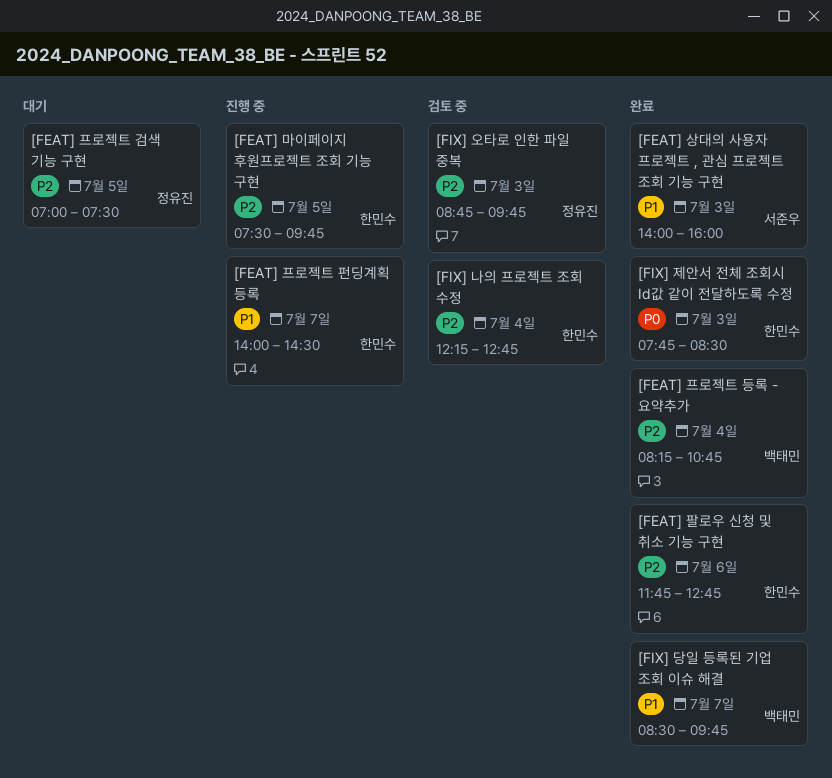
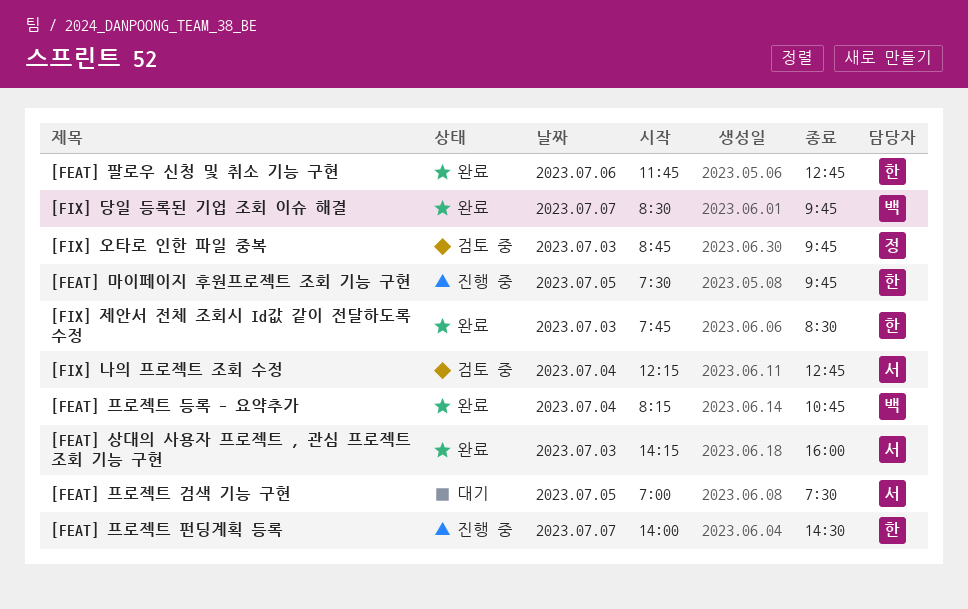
[FEAT] 상대의 사용자 프로젝트 , 관심 프로젝트 조회 기능 구현, begins: 14:00 -> 14:15
[FEAT] 프로젝트 검색 기능 구현, owner: 정유진 -> 서준우
[FIX] 나의 프로젝트 조회 수정, owner: 한민수 -> 서준우

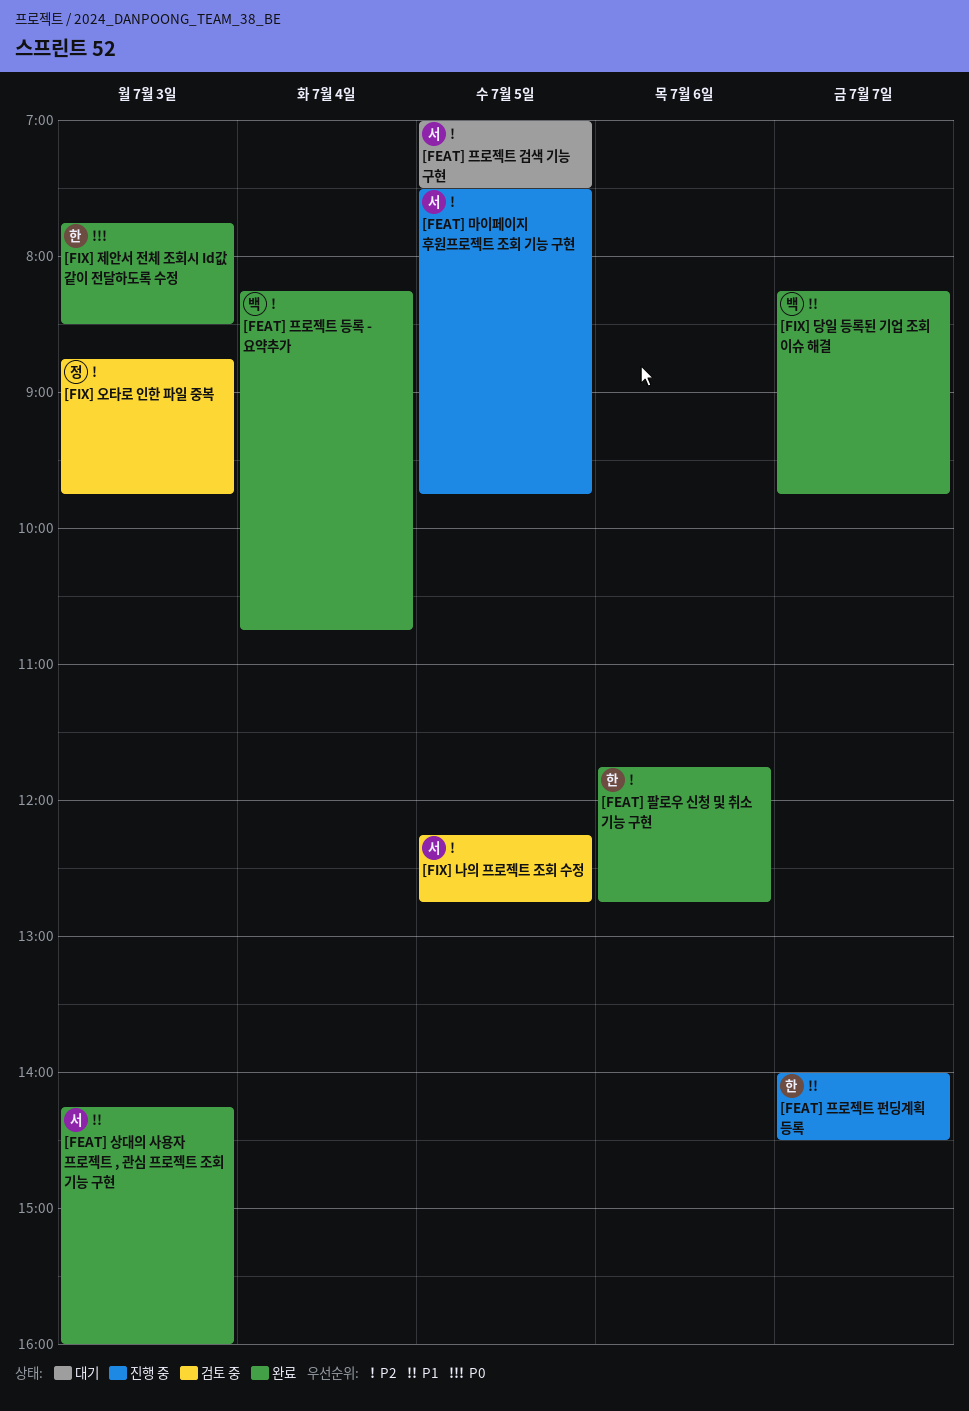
[FEAT] 마이페이지 후원프로젝트 조회 기능 구현, owner: 한 -> 서
[FIX] 나의 프로젝트 조회 수정, day: Jul 4 -> Jul 5
[FIX] 당일 등록된 기업 조회 이슈 해결, begins: 08:30 -> 08:15

